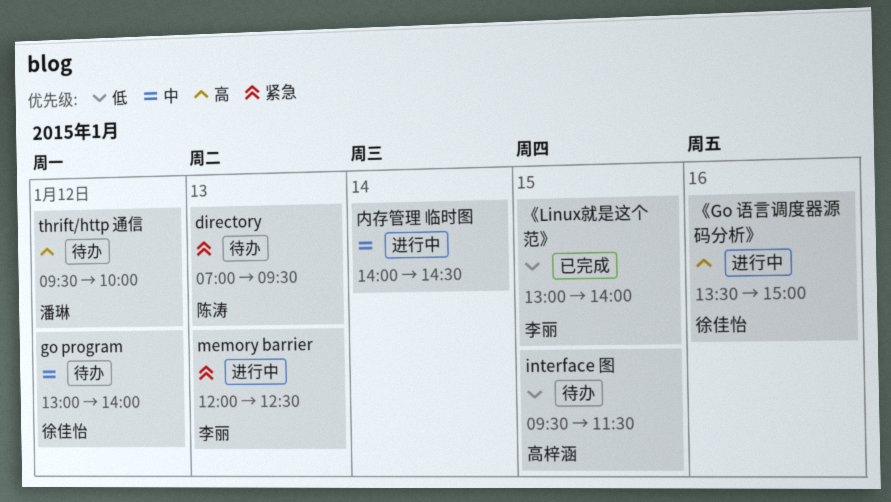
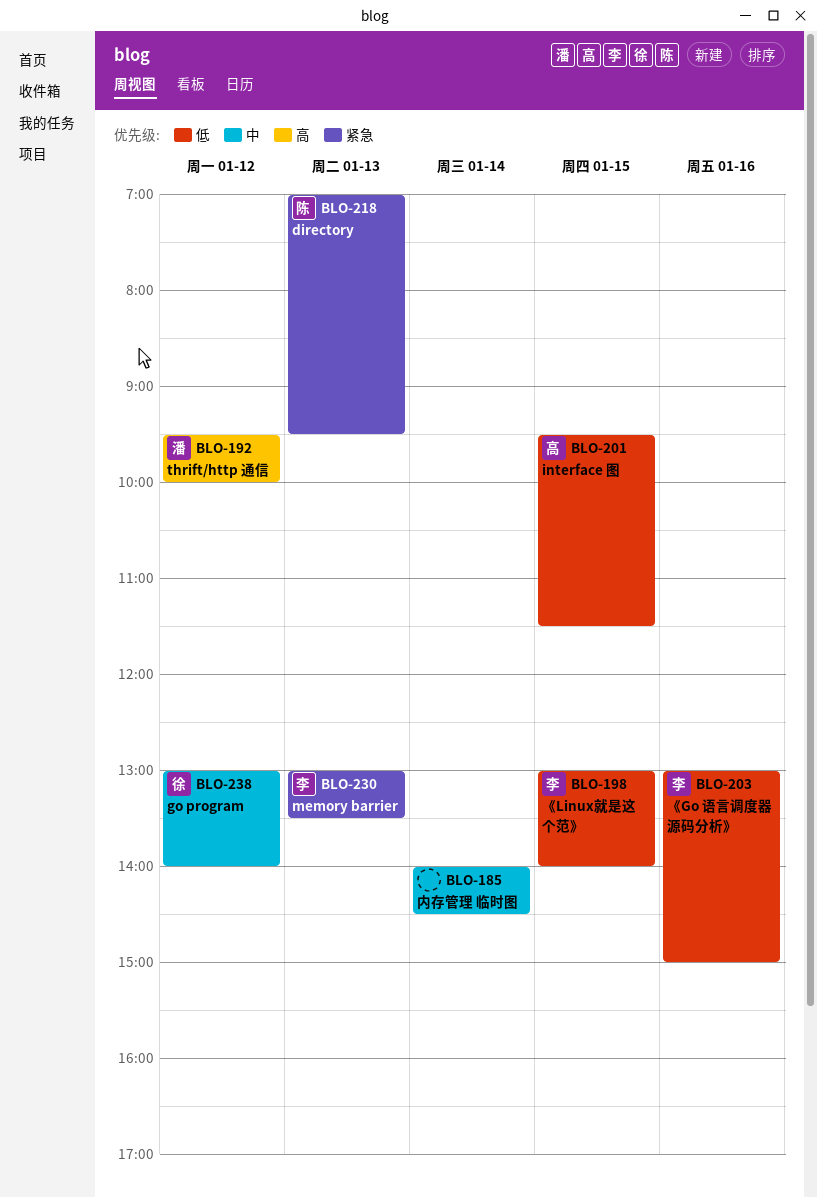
memory barrier, begins: 12:00 -> 13:00
memory barrier, ends: 12:30 -> 13:30
《Go 语言调度器源码分析》, owner: 徐佳怡 -> 李丽
《Go 语言调度器源码分析》, priority: 高 -> 低
《Go 语言调度器源码分析》, begins: 13:30 -> 13:00

